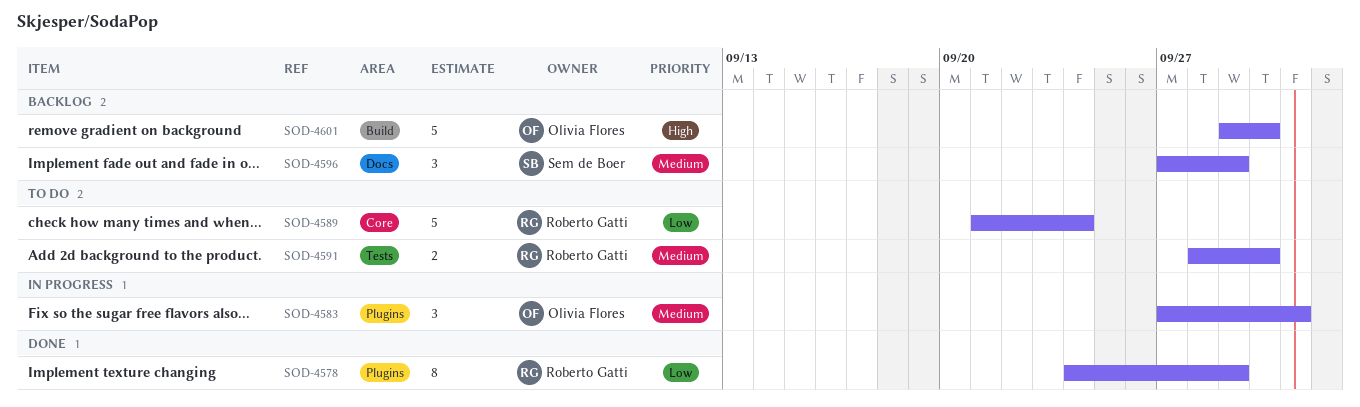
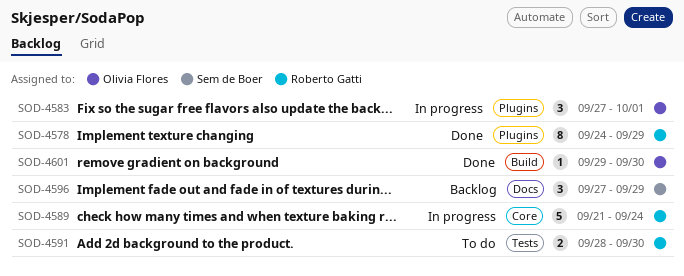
SOD-4589, status: To do -> In progress
SOD-4601, status: Backlog -> Done
SOD-4601, estimate: 5 -> 1

